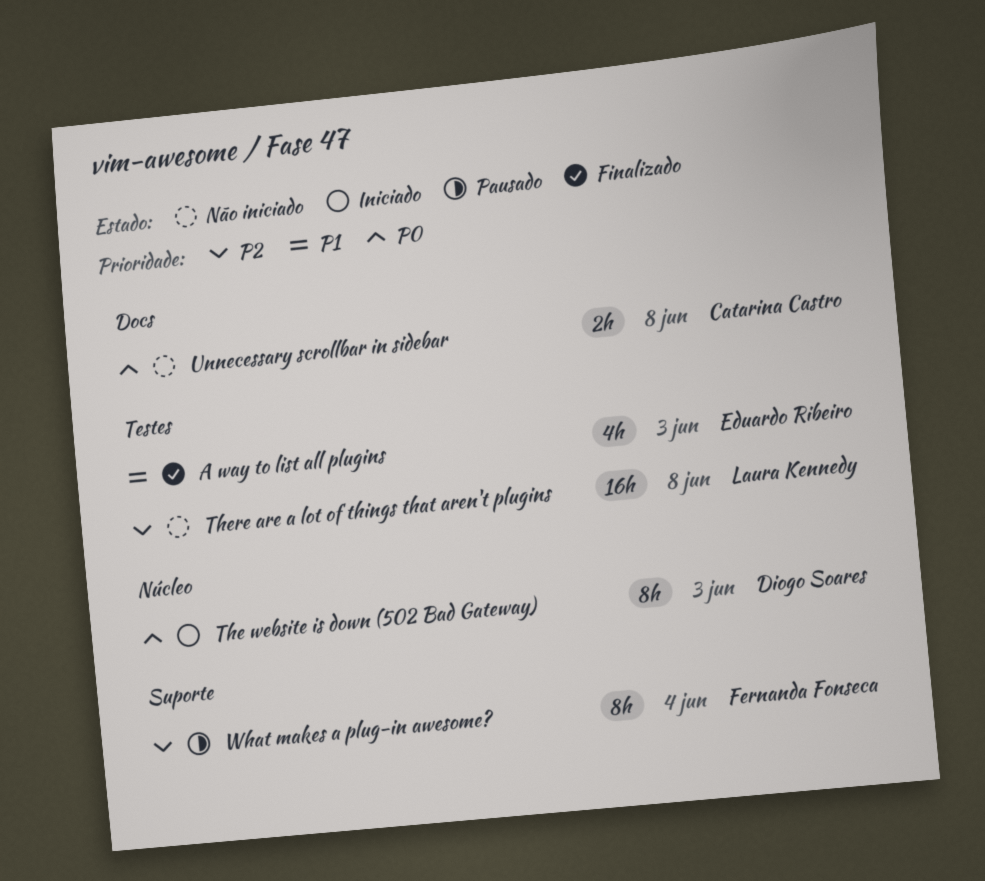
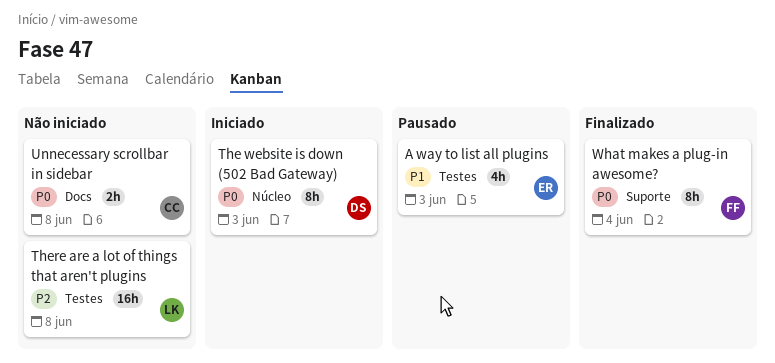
A way to list all plugins, status: Finalizado -> Pausado
What makes a plug-in awesome?, status: Pausado -> Finalizado
What makes a plug-in awesome?, priority: P2 -> P0

